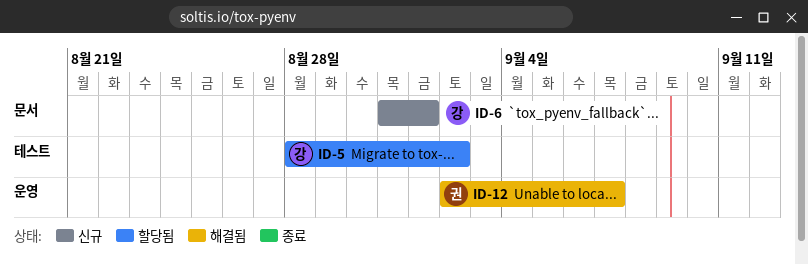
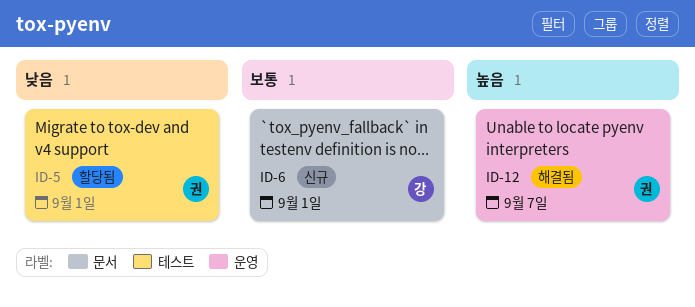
ID-5, owner: 강 -> 권
ID-5, due: Sep 2 -> Sep 1

